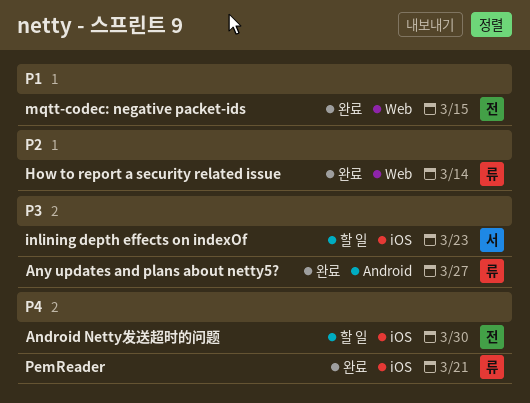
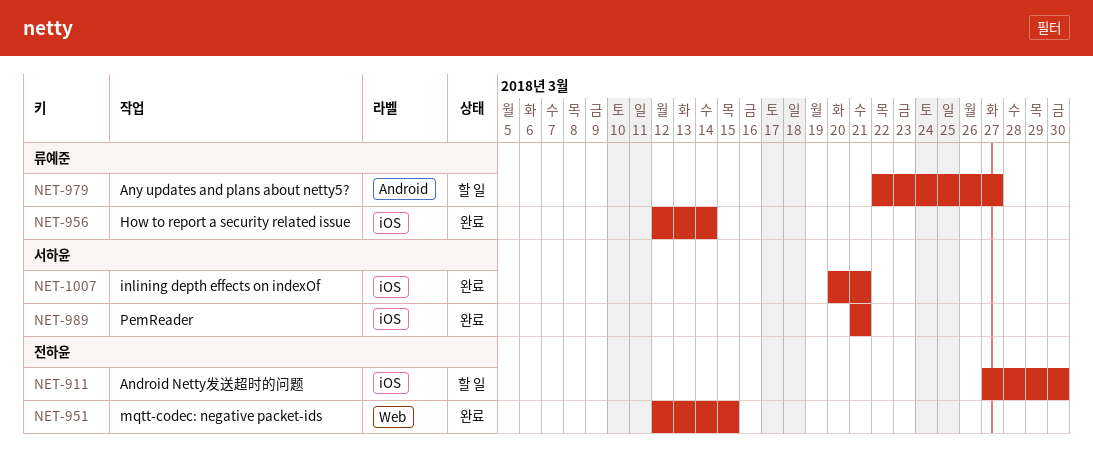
Any updates and plans about netty5?, status: 완료 -> 할 일
How to report a security related issue, label: Web -> iOS
inlining depth effects on indexOf, status: 할 일 -> 완료
inlining depth effects on indexOf, due: Mar 23 -> Mar 21
PemReader, owner: 류예준 -> 서하윤

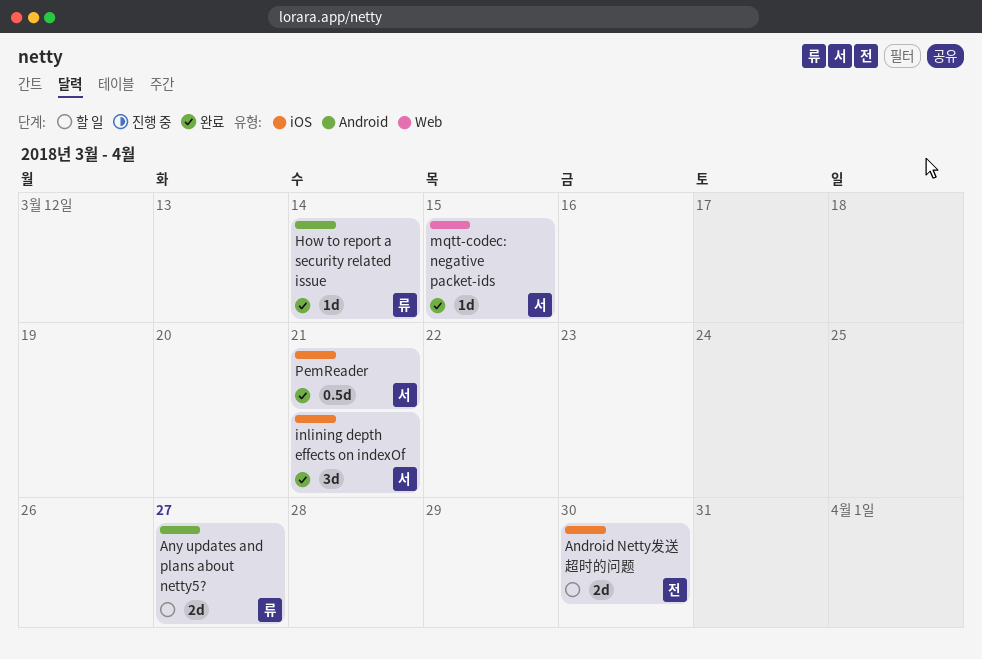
How to report a security related issue, label: iOS -> Android
mqtt-codec: negative packet-ids, owner: 전하윤 -> 서하윤

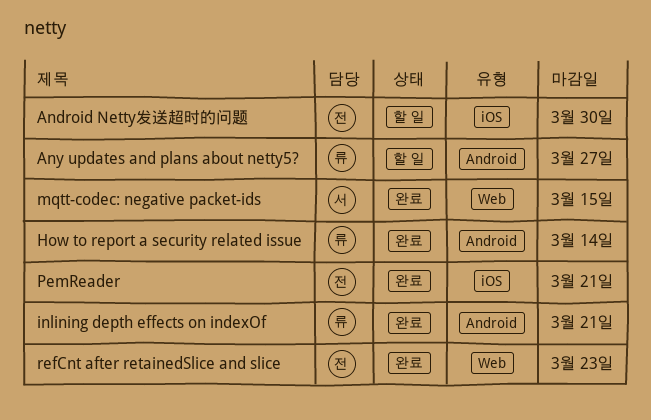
inlining depth effects on indexOf, owner: 서 -> 류
inlining depth effects on indexOf, label: iOS -> Android
PemReader, owner: 서 -> 전
refCnt after retainedSlice and slice: none -> present

